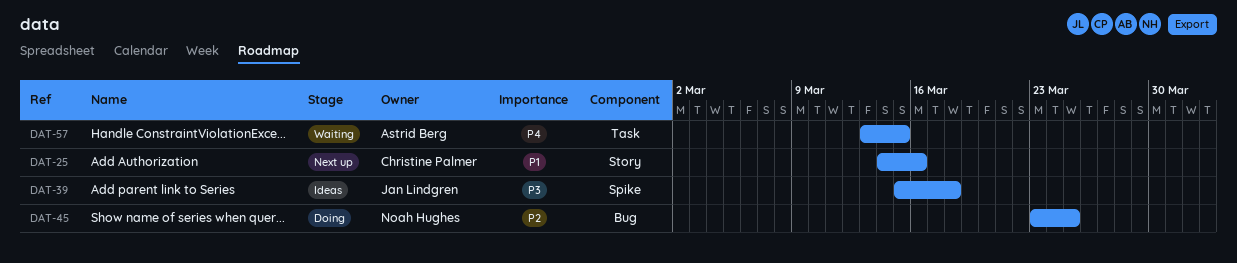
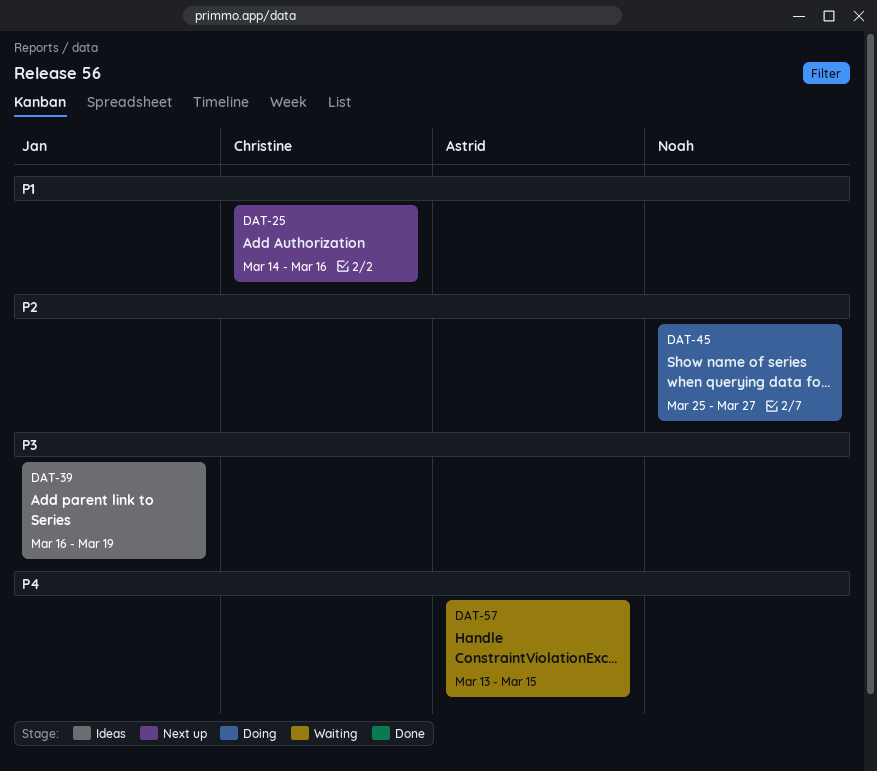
DAT-39, start: Mar 15 -> Mar 16
DAT-39, due: Mar 18 -> Mar 19
DAT-45, start: Mar 23 -> Mar 25
DAT-45, due: Mar 25 -> Mar 27

